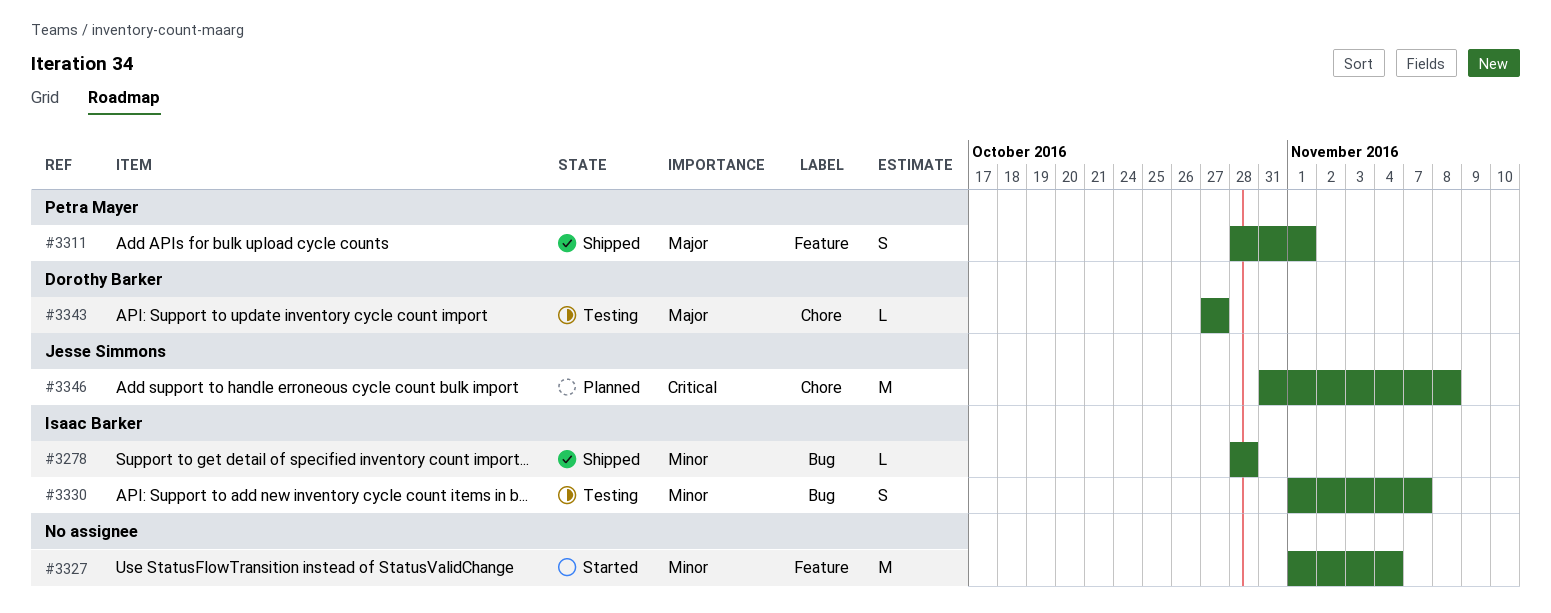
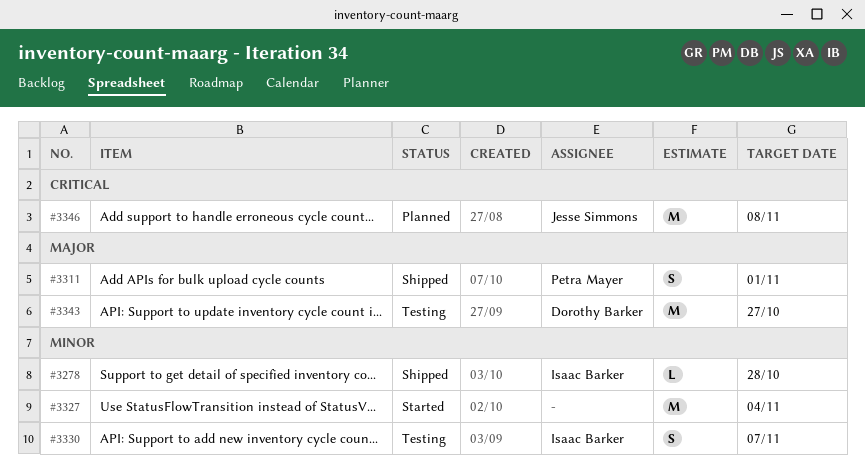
#3343, estimate: L -> M

